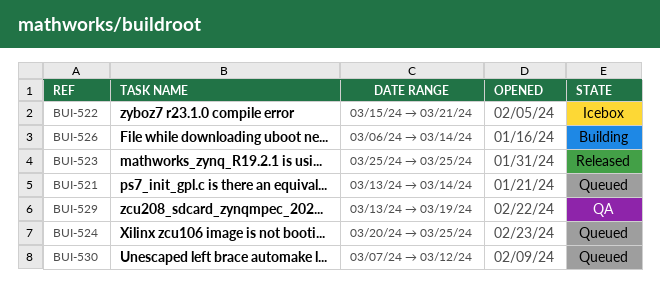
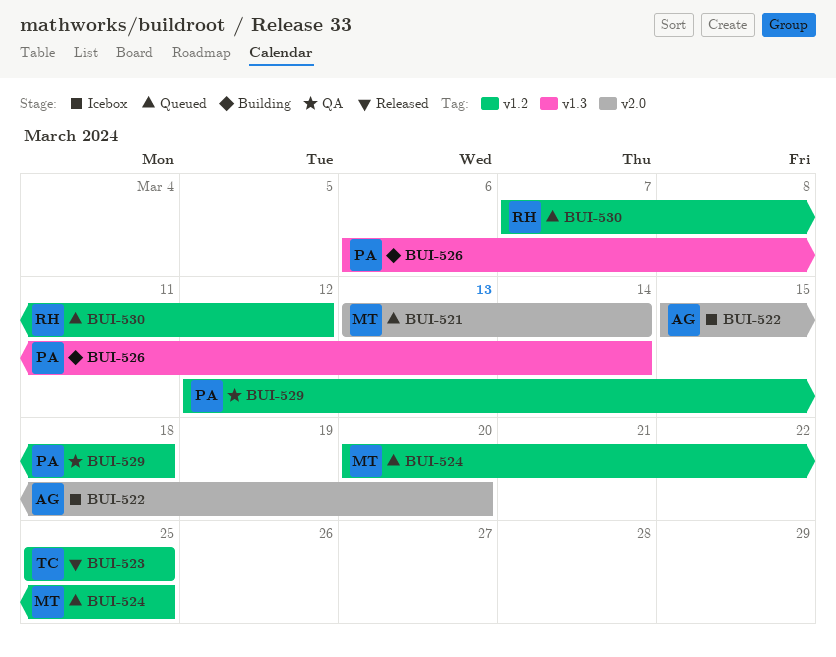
BUI-522, due: Mar 21 -> Mar 20
BUI-529, start: Mar 13 -> Mar 12
BUI-529, due: Mar 19 -> Mar 18

